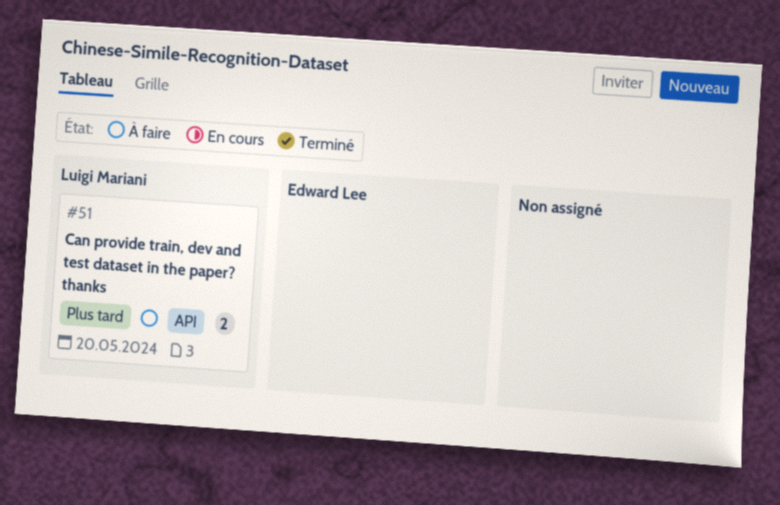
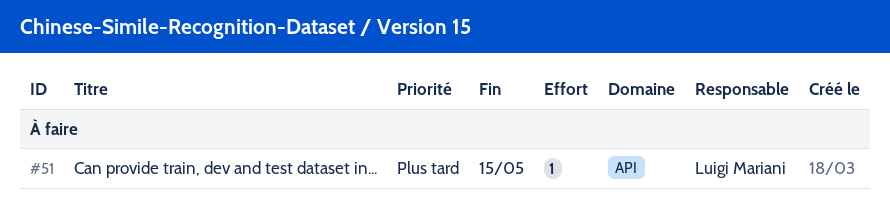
#51, estimate: 2 -> 1
#51, due: May 20 -> May 15

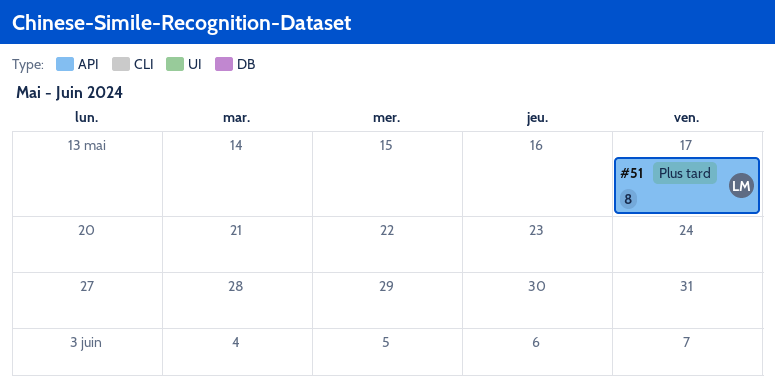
#51, estimate: 1 -> 8
#51, due: May 15 -> May 17

